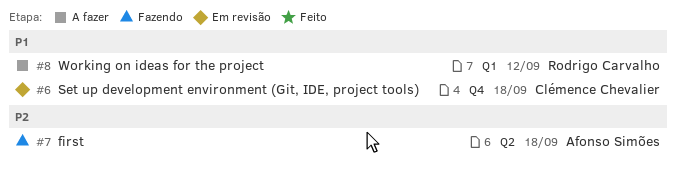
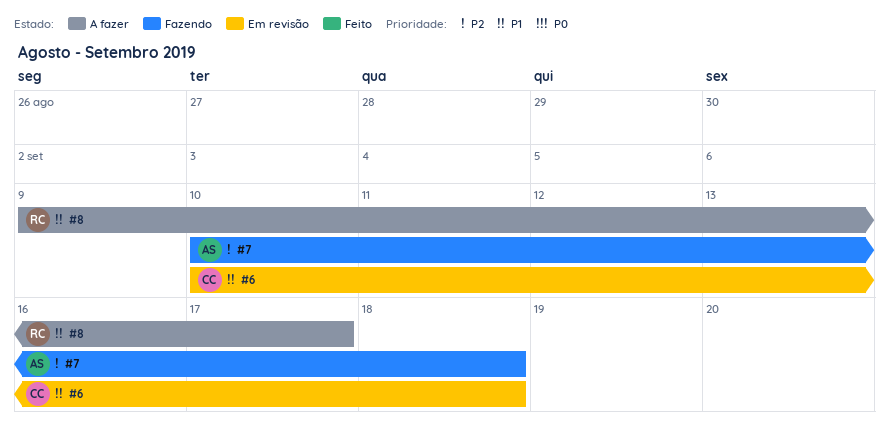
#8, due: Sep 12 -> Sep 17

